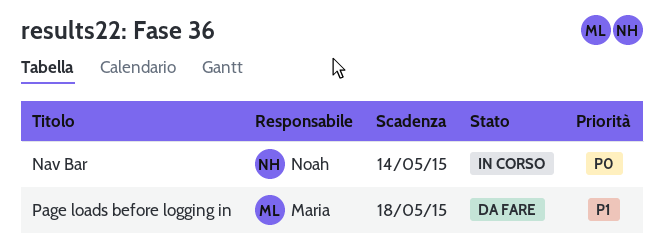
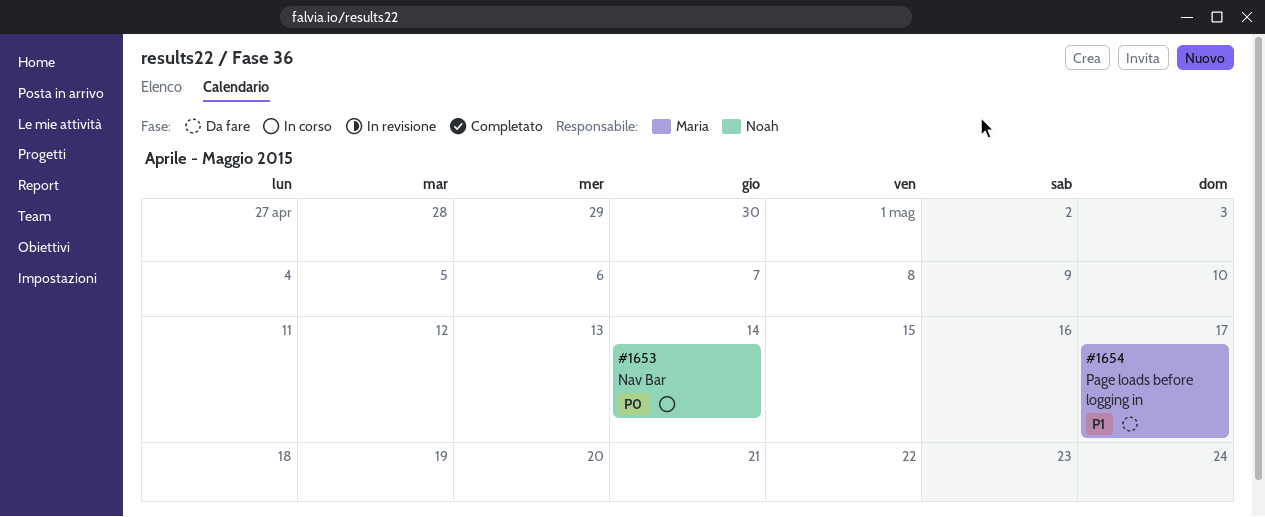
Page loads before logging in, due: May 18 -> May 17

